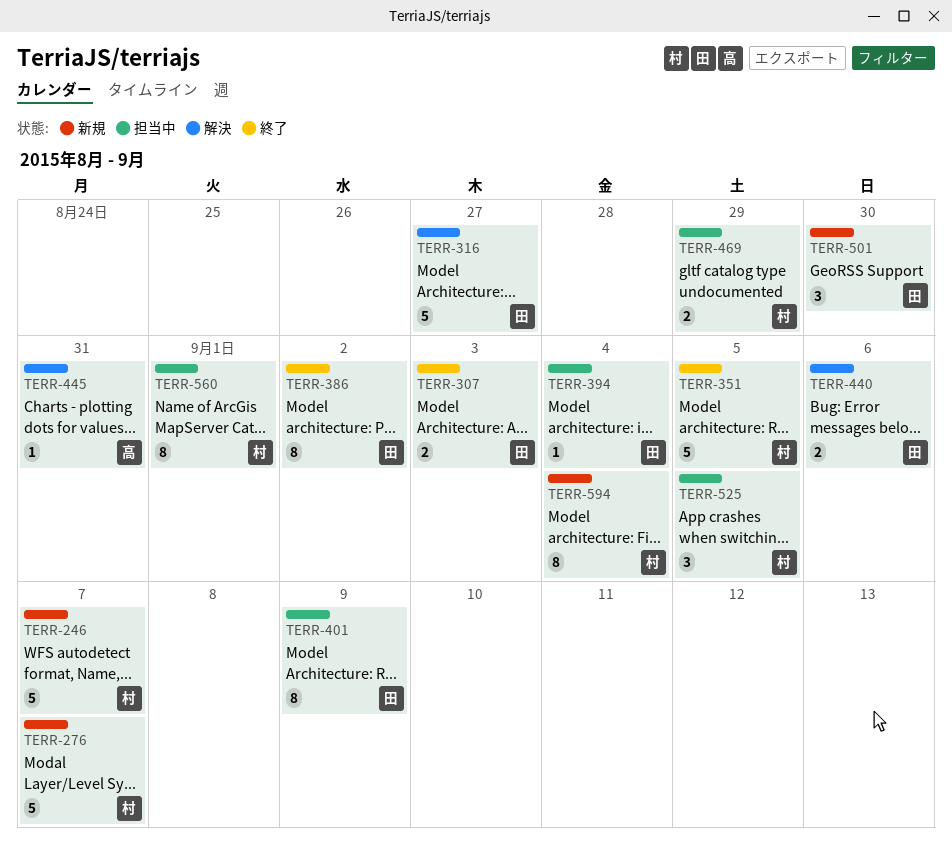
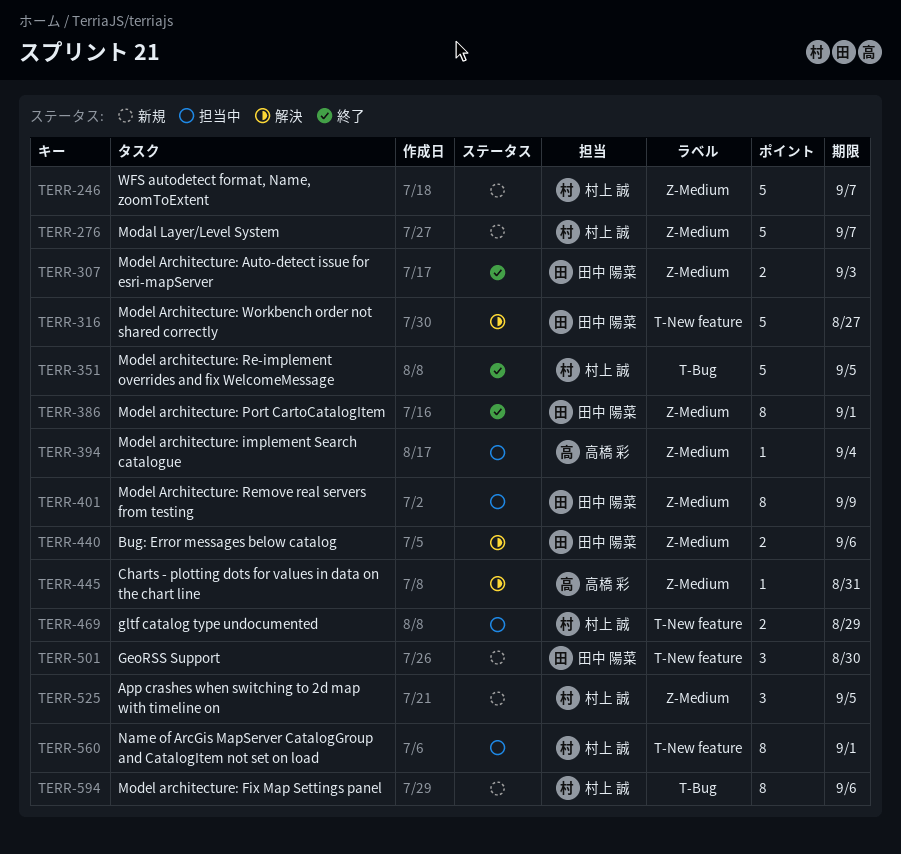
TERR-386, due: Sep 2 -> Sep 1
TERR-394, owner: 田中 陽菜 -> 高橋 彩
TERR-525, status: 担当中 -> 新規
TERR-594, due: Sep 4 -> Sep 6

